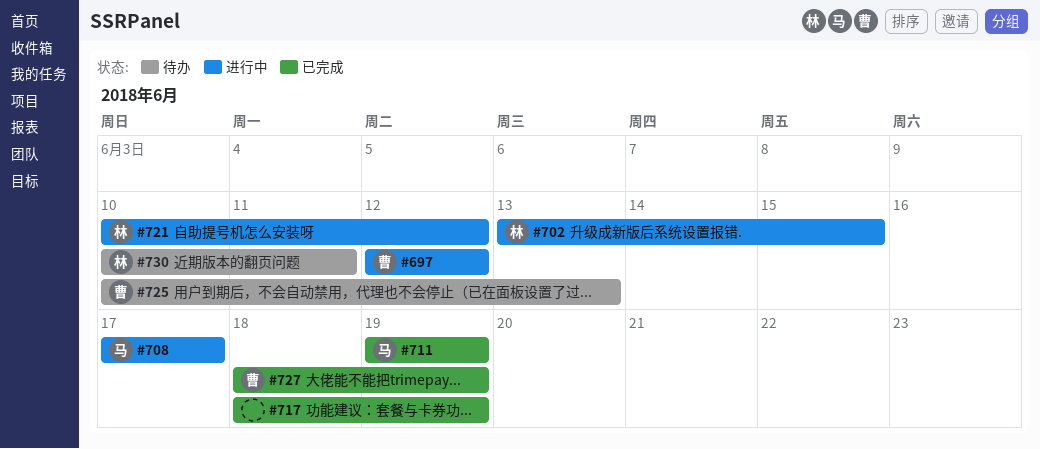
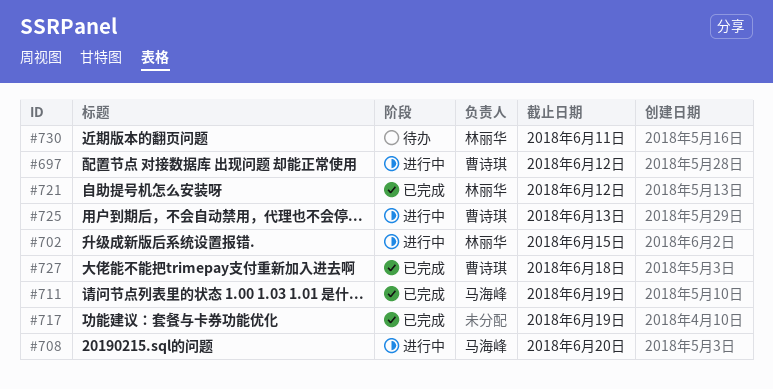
#708, due: Jun 17 -> Jun 20
#721, status: 进行中 -> 已完成
#725, status: 待办 -> 进行中
#727, due: Jun 19 -> Jun 18

